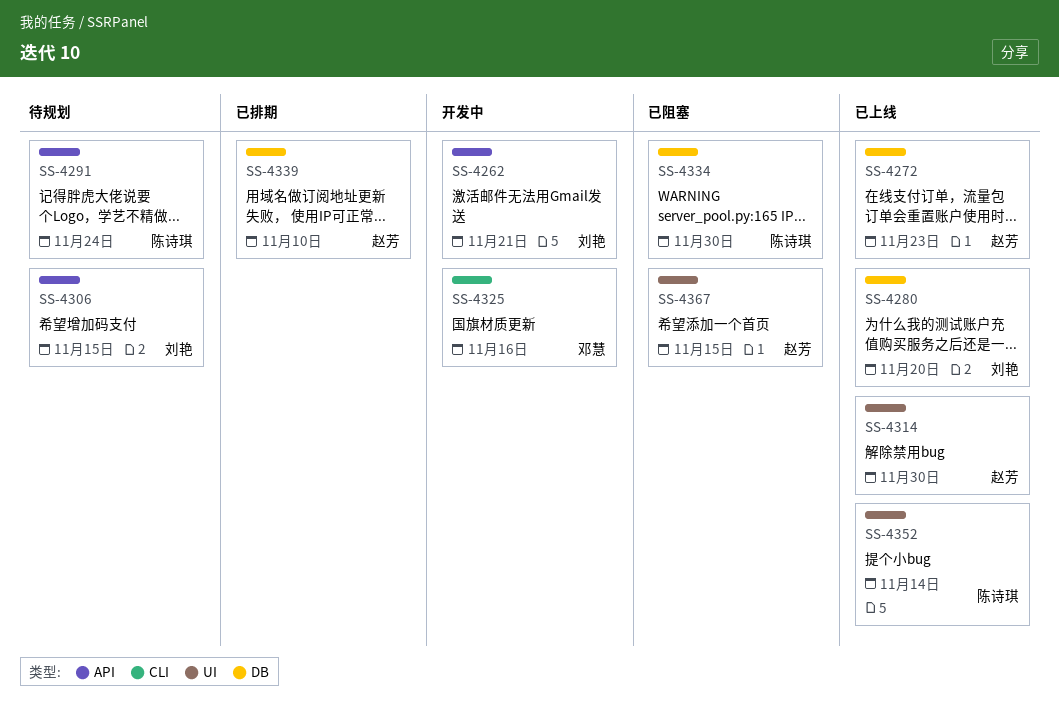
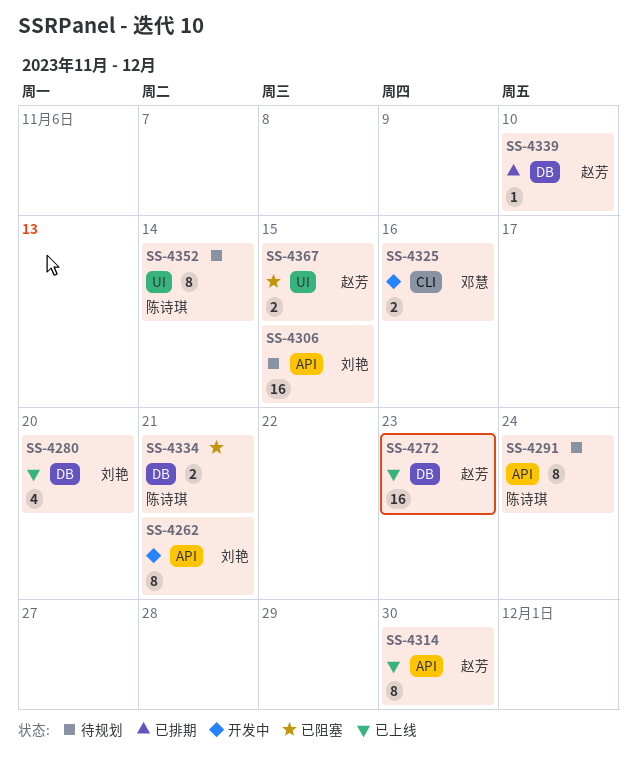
SS-4314, label: UI -> API
SS-4334, due: Nov 30 -> Nov 21
SS-4352, status: 已上线 -> 待规划

